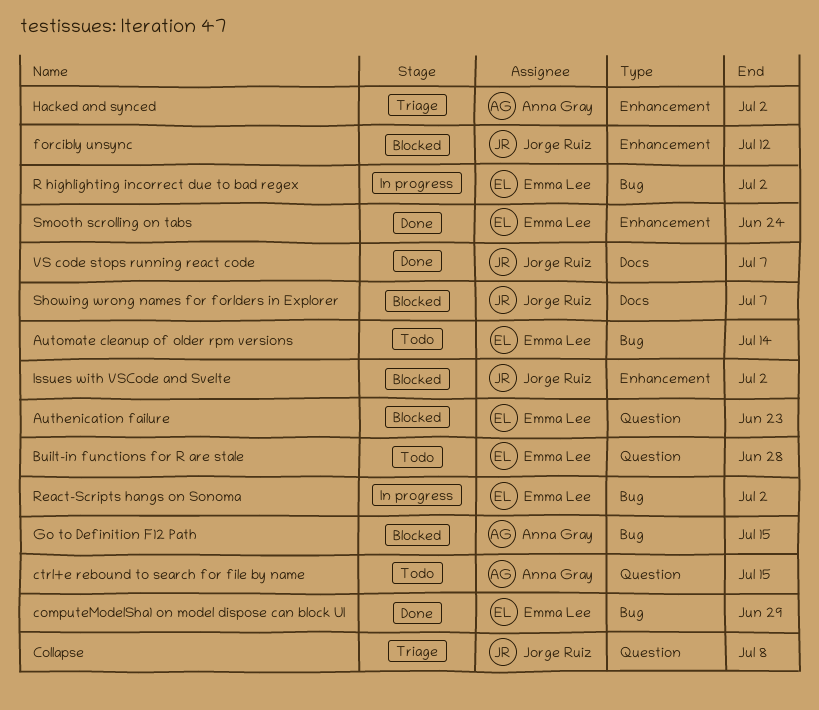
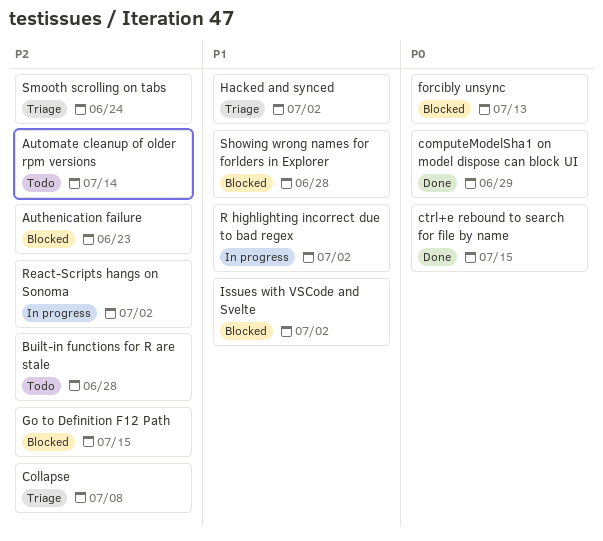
ctrl+e rebound to search for file by name, status: Todo -> Done
forcibly unsync, due: Jul 12 -> Jul 13
Showing wrong names for forlders in Explorer, due: Jul 7 -> Jun 28
Smooth scrolling on tabs, status: Done -> Triage
VS code stops running react code: present -> none

